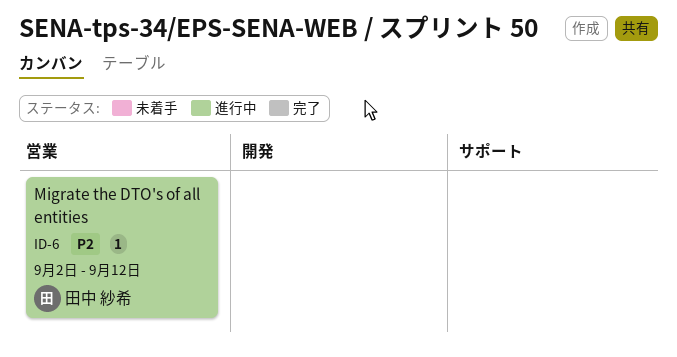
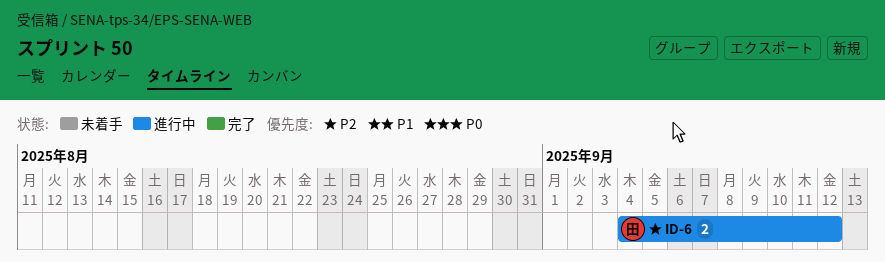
ID-6, estimate: 1 -> 2
ID-6, start: Sep 2 -> Sep 4

